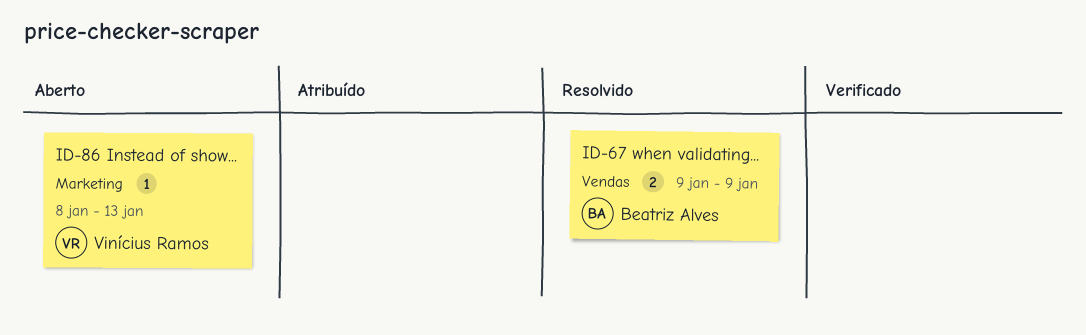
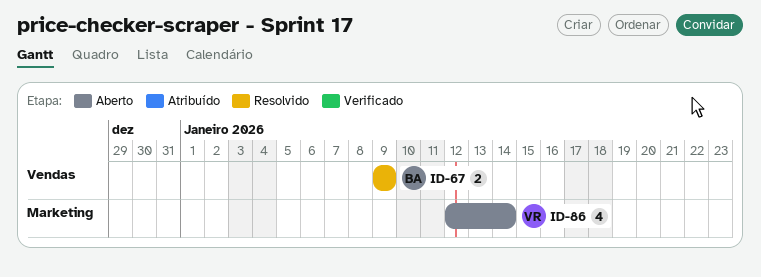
ID-86, estimate: 1 -> 4
ID-86, start: Jan 8 -> Jan 12
ID-86, due: Jan 13 -> Jan 14

